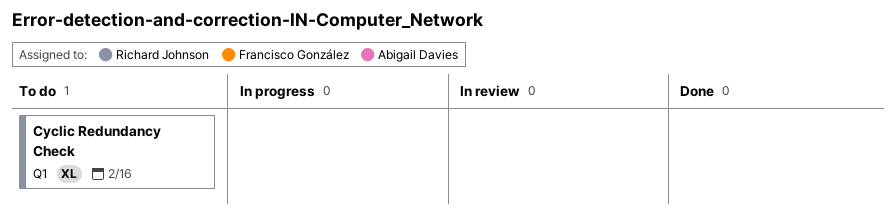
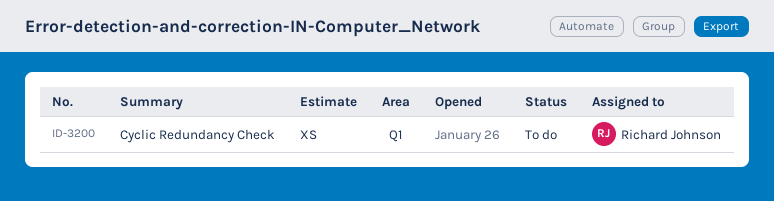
Cyclic Redundancy Check, estimate: XL -> XS

